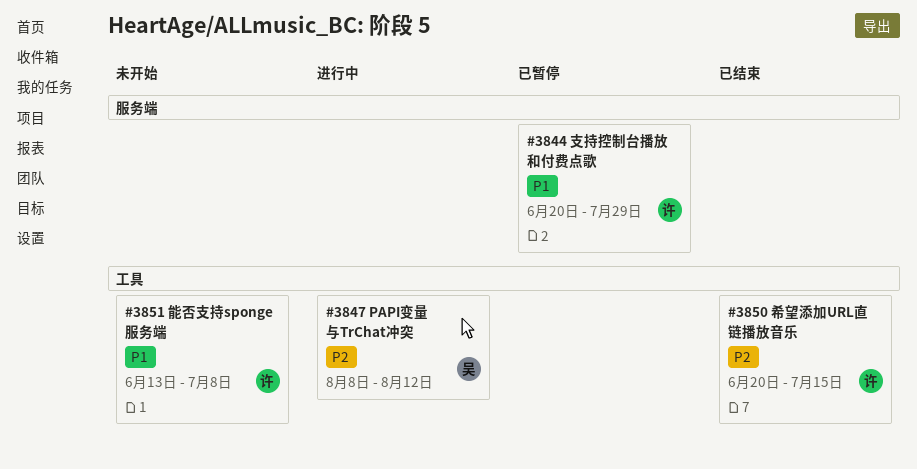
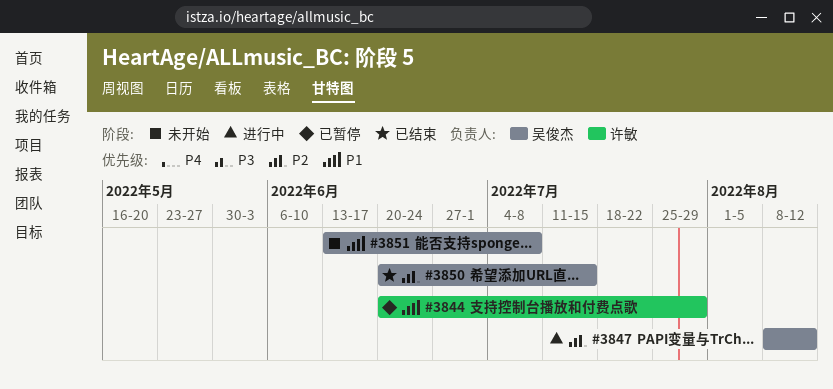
#3850, owner: 许敏 -> 吴俊杰
#3851, owner: 许敏 -> 吴俊杰

